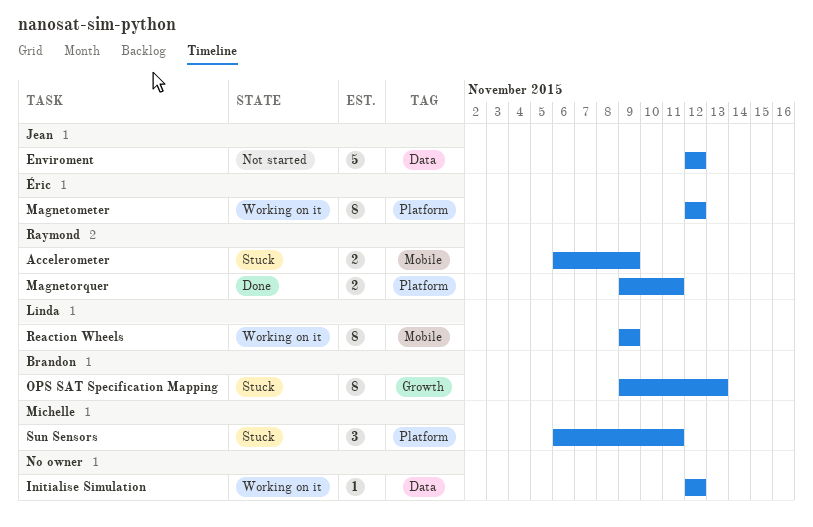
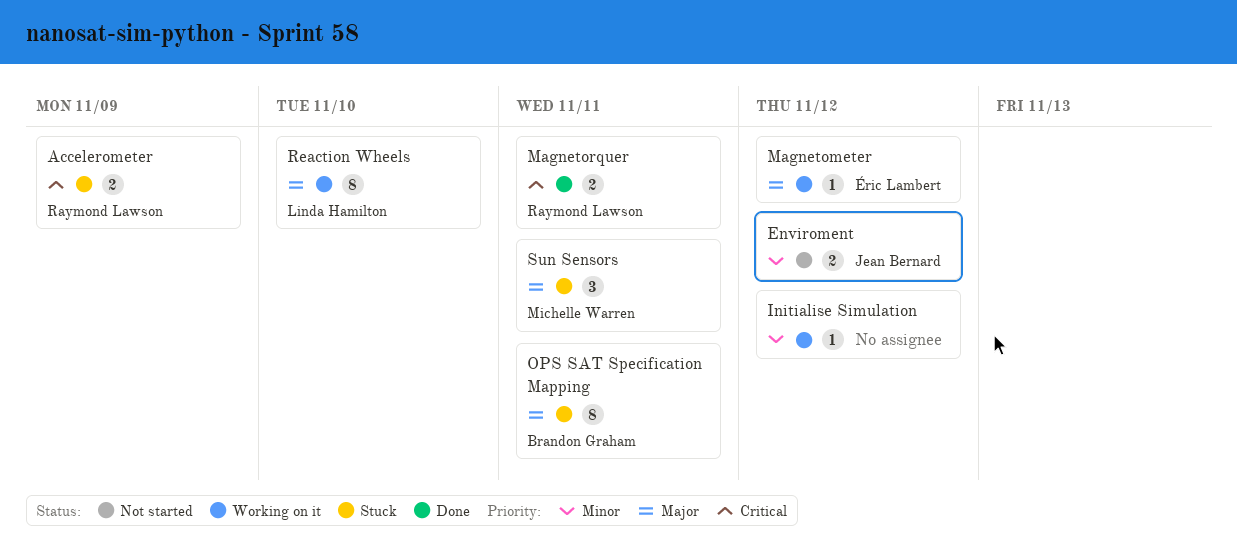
Enviroment, estimate: 5 -> 2
Magnetometer, estimate: 8 -> 1
OPS SAT Specification Mapping, due: Nov 13 -> Nov 11
Reaction Wheels, due: Nov 9 -> Nov 10

